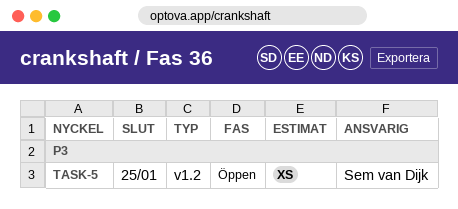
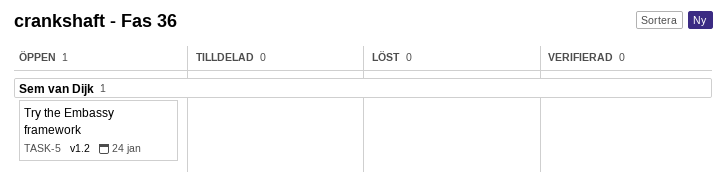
TASK-5, due: Jan 25 -> Jan 24

